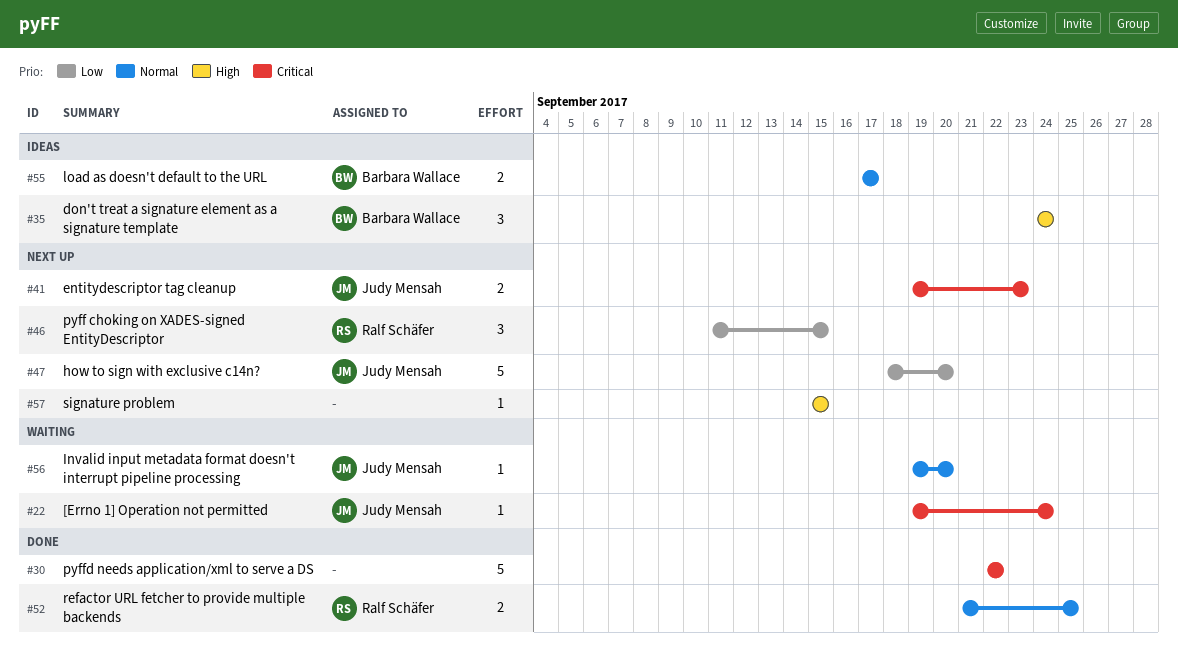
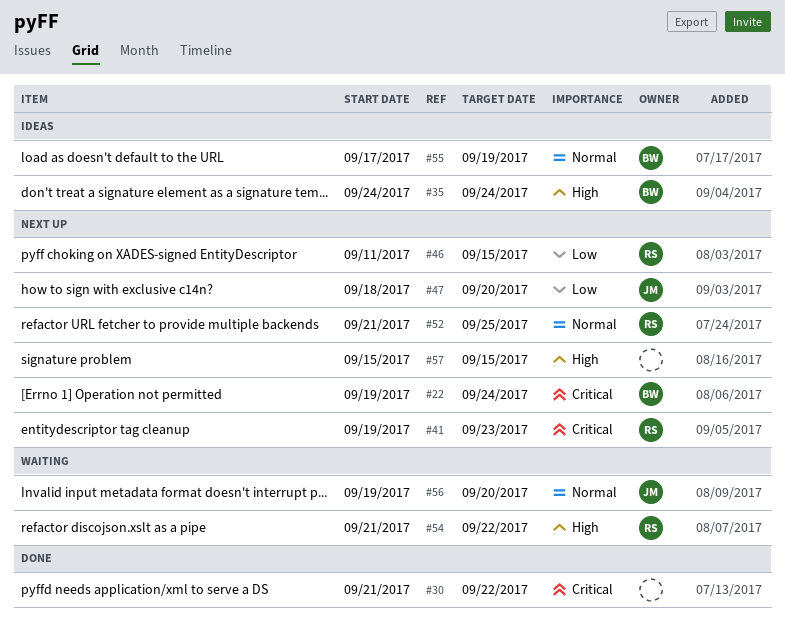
#22, status: Waiting -> Next up
#22, owner: Judy Mensah -> Barbara Wallace
#30, start: Sep 22 -> Sep 21
#41, owner: Judy Mensah -> Ralf Schäfer
#52, status: Done -> Next up
#54: none -> present
#55, due: Sep 17 -> Sep 19

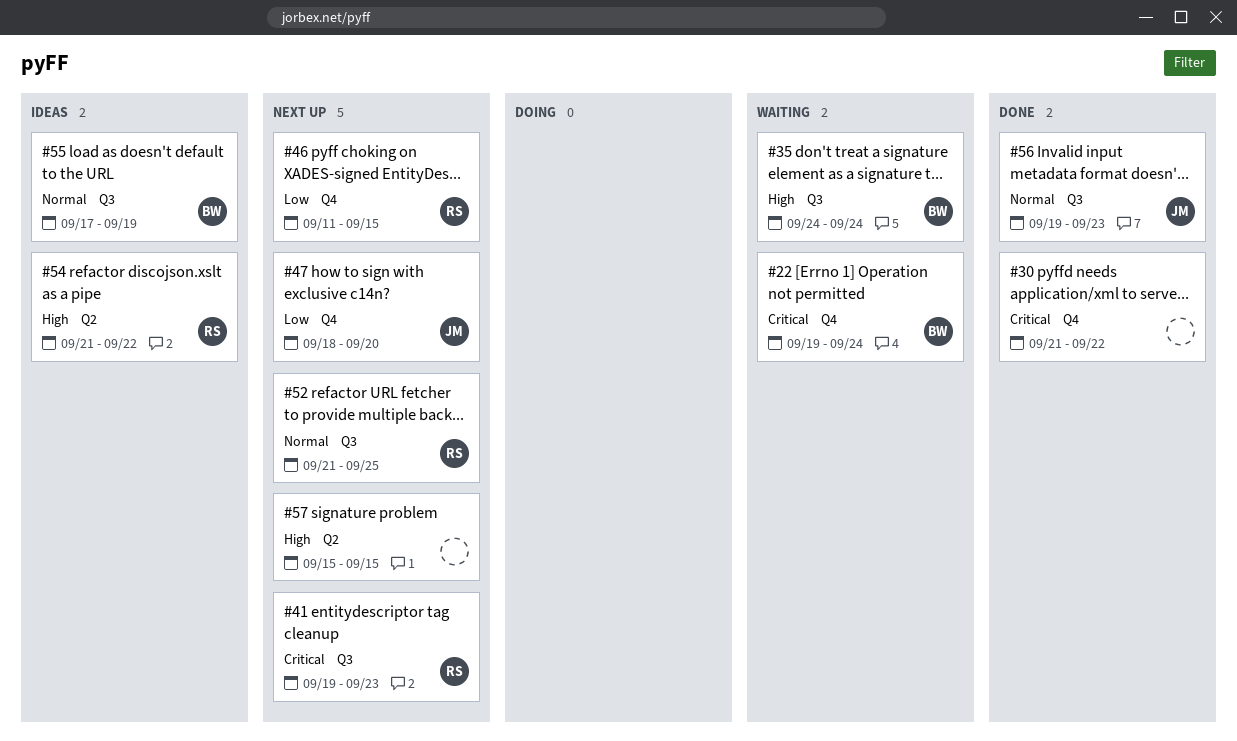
#22, status: Next up -> Waiting
#35, status: Ideas -> Waiting
#54, status: Waiting -> Ideas
#56, status: Waiting -> Done
#56, due: Sep 20 -> Sep 23

